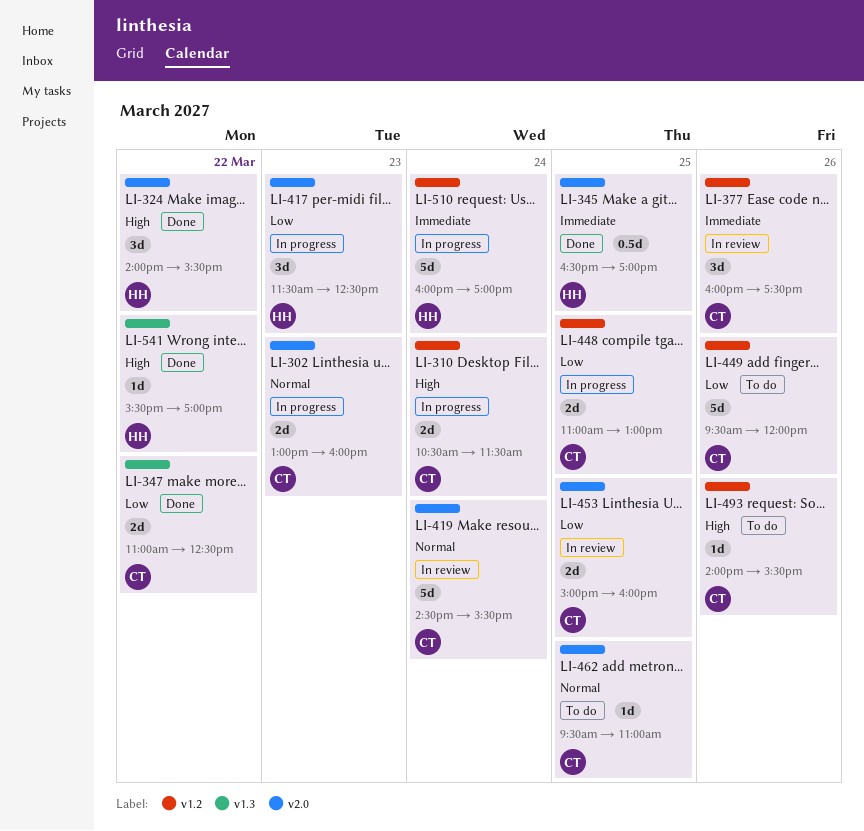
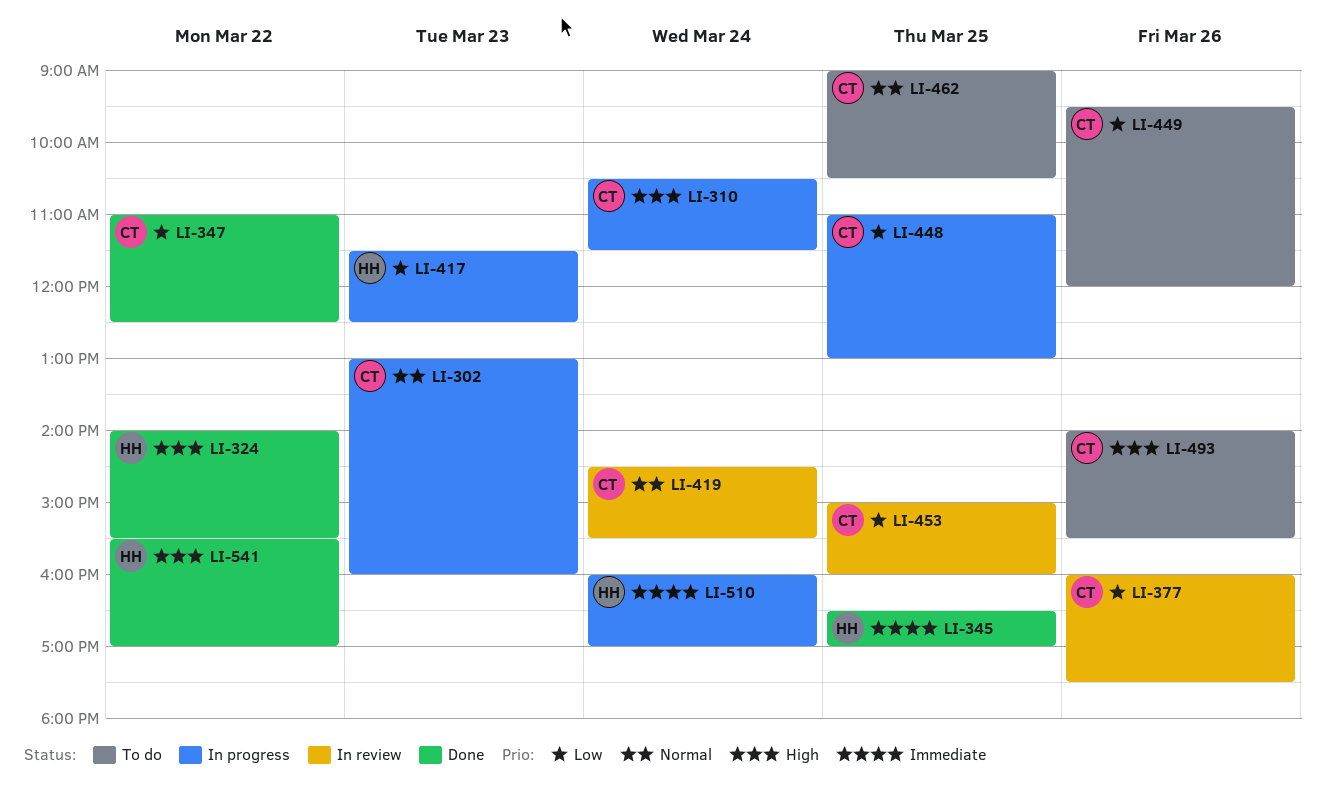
LI-377, priority: Immediate -> Low
LI-462, begins: 09:30 -> 09:00
LI-462, ends: 11:00 -> 10:30

